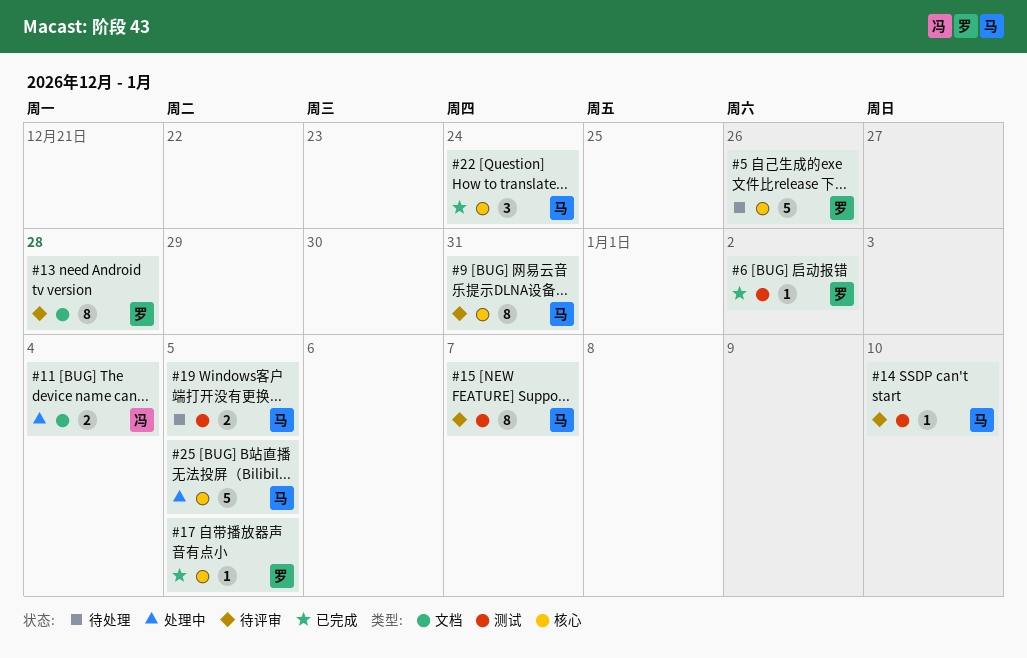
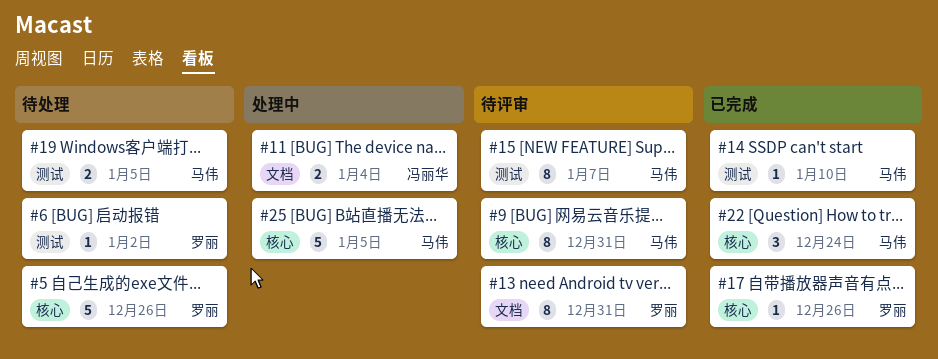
#6, status: 已完成 -> 待处理
#13, due: Dec 28 -> Dec 31
#14, status: 待评审 -> 已完成
#17, due: Jan 5 -> Dec 26

